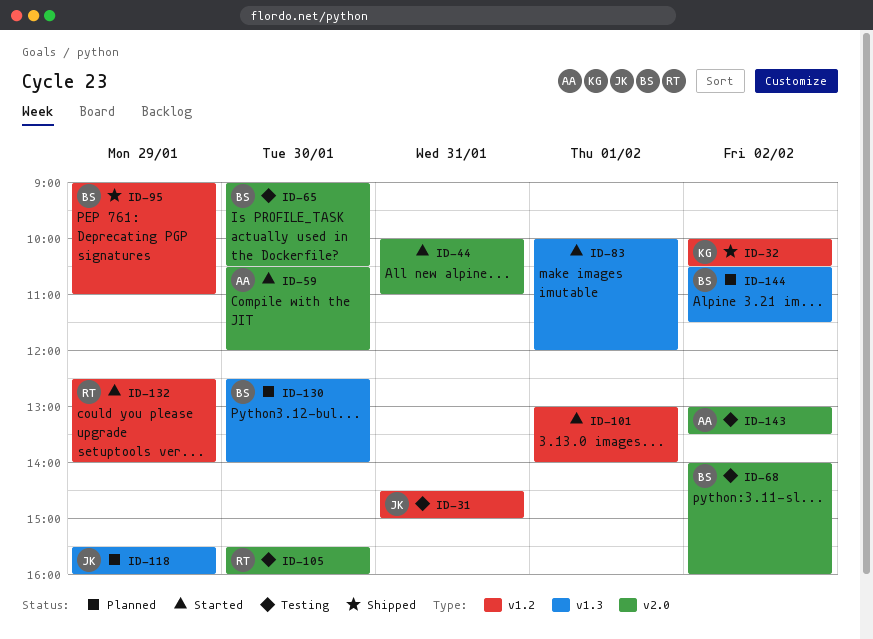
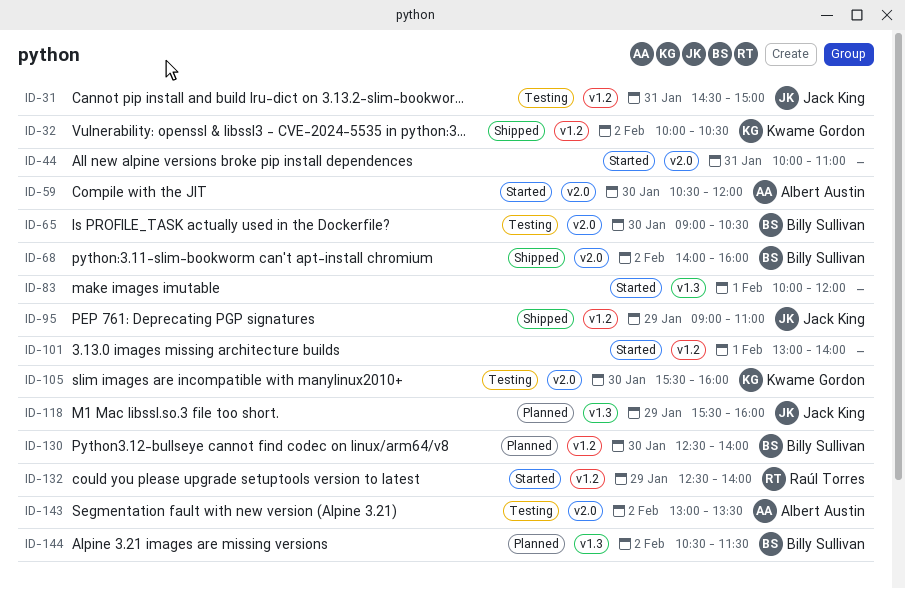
ID-68, status: Testing -> Shipped
ID-95, owner: Billy Sullivan -> Jack King
ID-105, owner: Raúl Torres -> Kwame Gordon
ID-130, label: v1.3 -> v1.2

